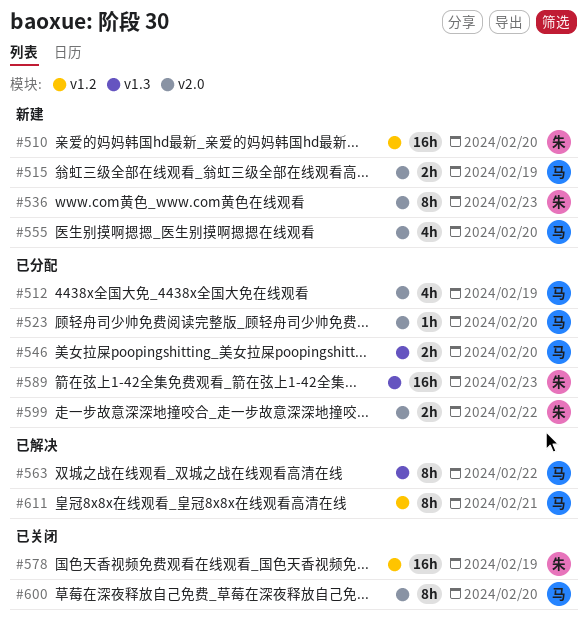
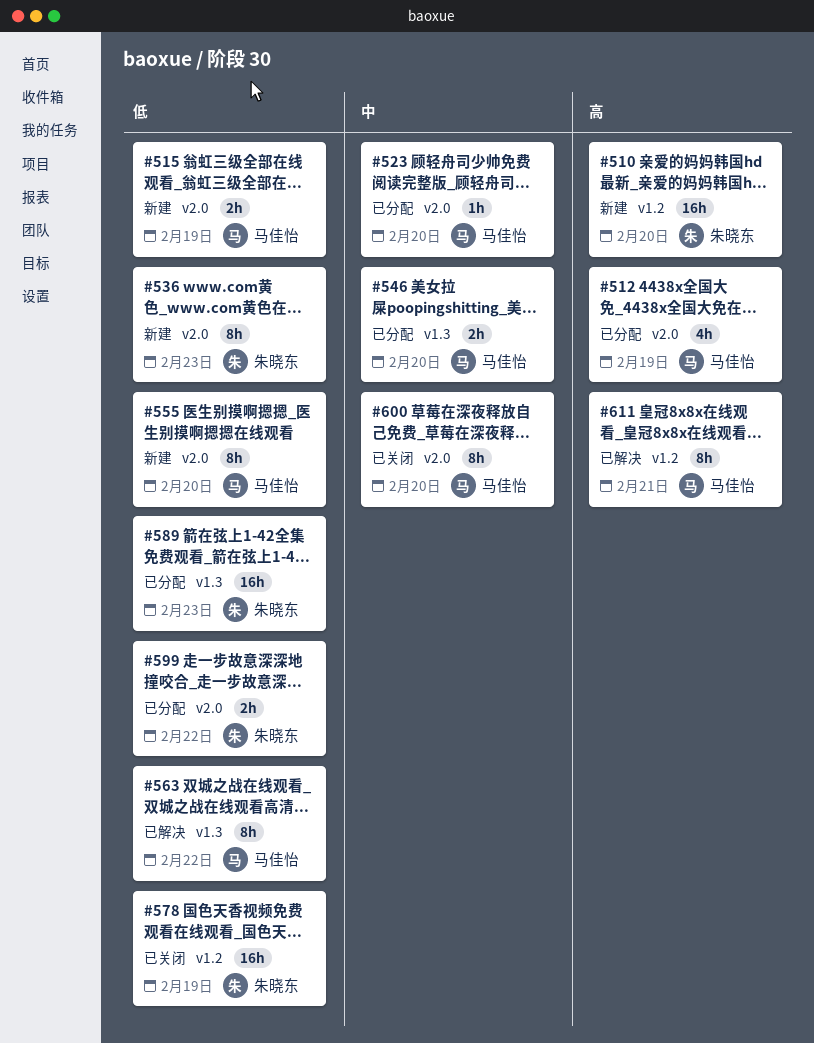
#555, estimate: 4h -> 8h

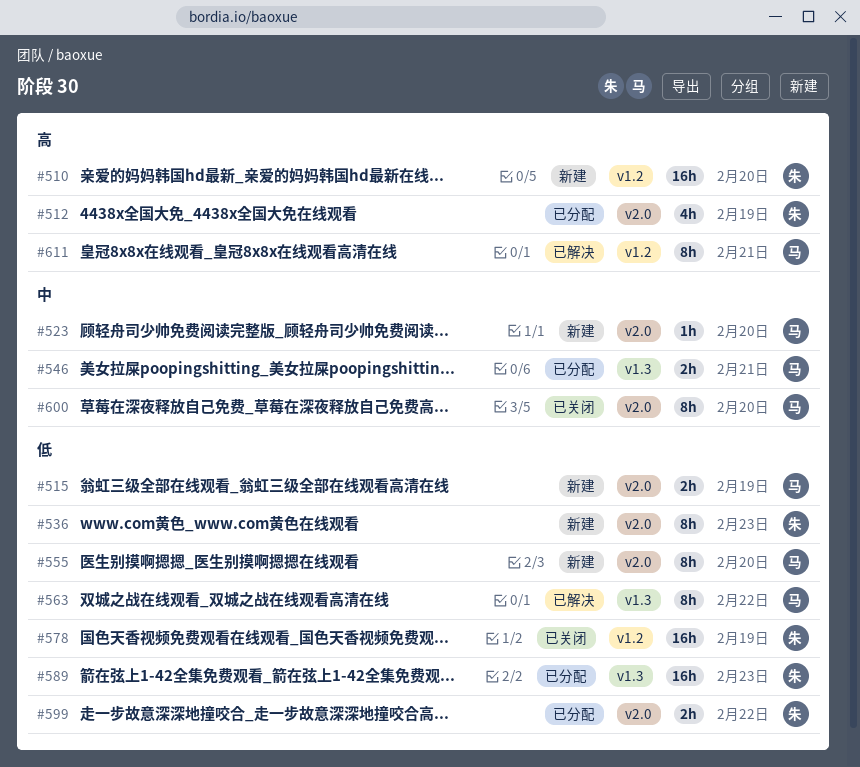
#512, owner: 马佳怡 -> 朱晓东
#523, status: 已分配 -> 新建
#546, due: Feb 20 -> Feb 21

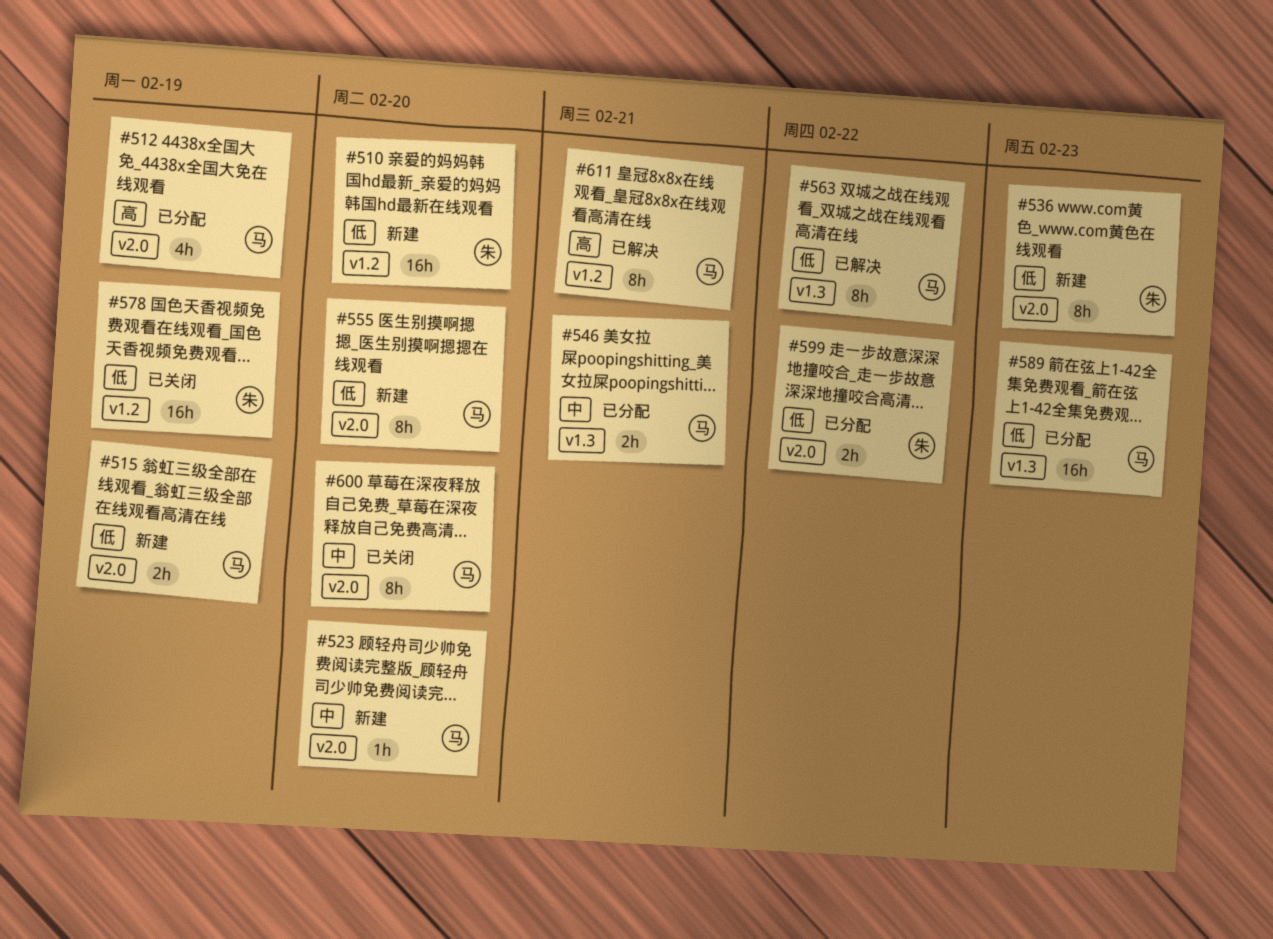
#510, priority: 高 -> 低
#512, owner: 朱 -> 马
#589, owner: 朱 -> 马

